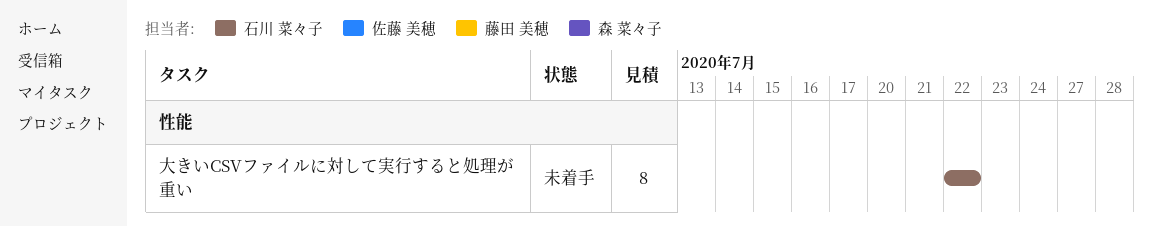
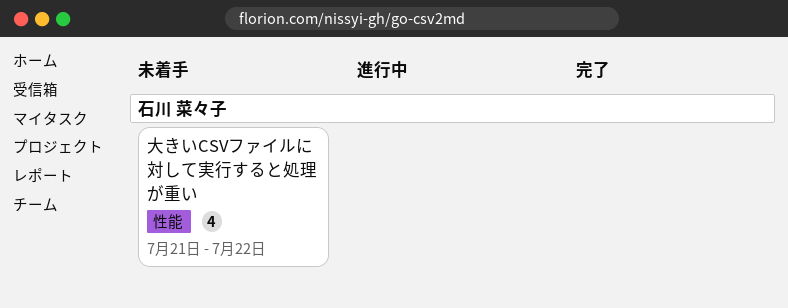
大きいCSVファイルに対して実行すると処理が重い, estimate: 8 -> 4
大きいCSVファイルに対して実行すると処理が重い, start: Jul 22 -> Jul 21

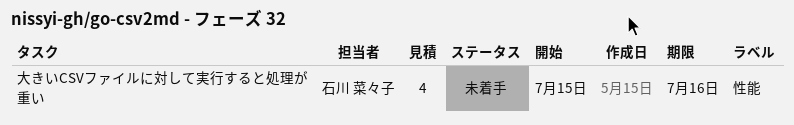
大きいCSVファイルに対して実行すると処理が重い, start: Jul 21 -> Jul 15
大きいCSVファイルに対して実行すると処理が重い, due: Jul 22 -> Jul 16

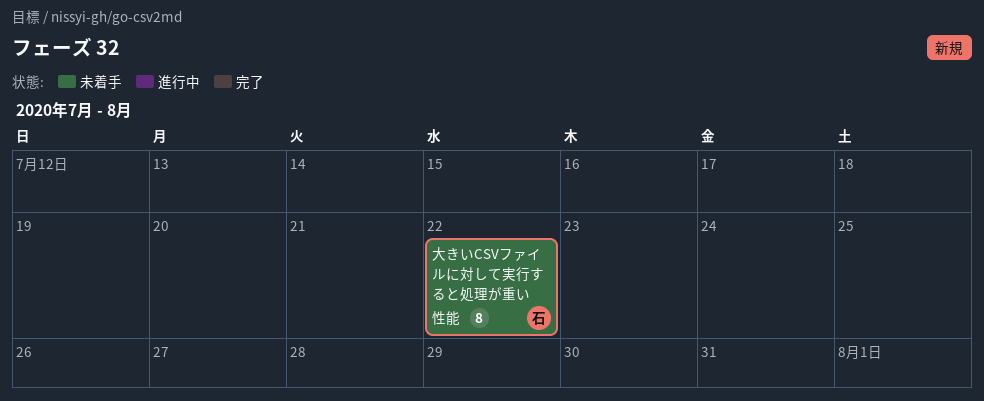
大きいCSVファイルに対して実行すると処理が重い, estimate: 4 -> 8
大きいCSVファイルに対して実行すると処理が重い, due: Jul 16 -> Jul 22

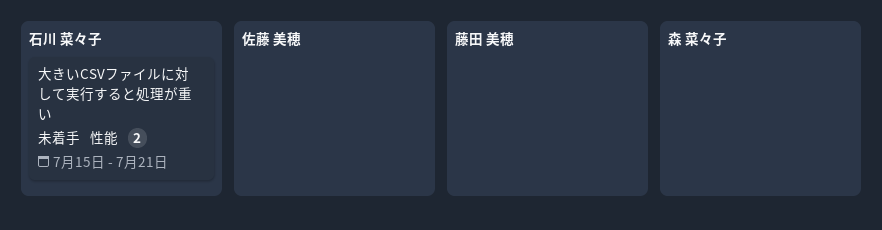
大きいCSVファイルに対して実行すると処理が重い, estimate: 8 -> 2
大きいCSVファイルに対して実行すると処理が重い, due: Jul 22 -> Jul 21

